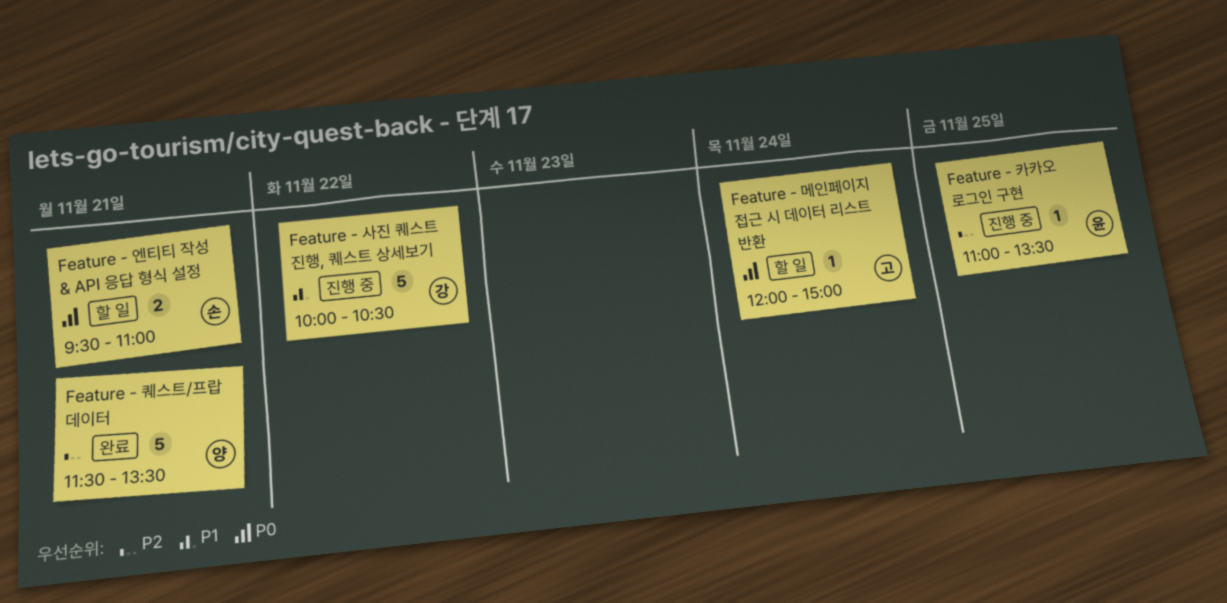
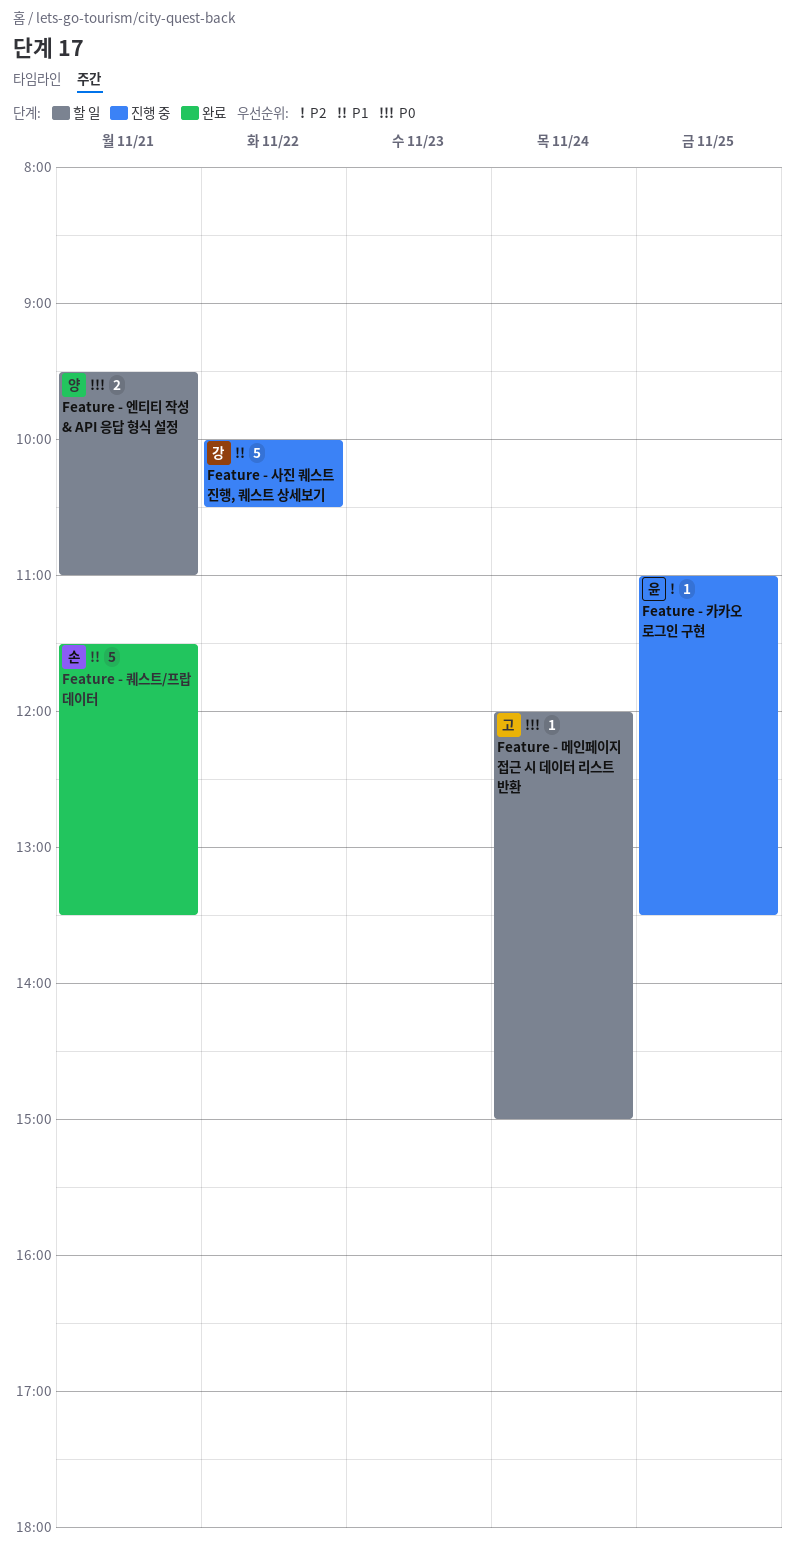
Feature - 엔티티 작성 & API 응답 형식 설정, owner: 손 -> 양
Feature - 퀘스트/프랍 데이터, owner: 양 -> 손
Feature - 퀘스트/프랍 데이터, priority: P2 -> P1

